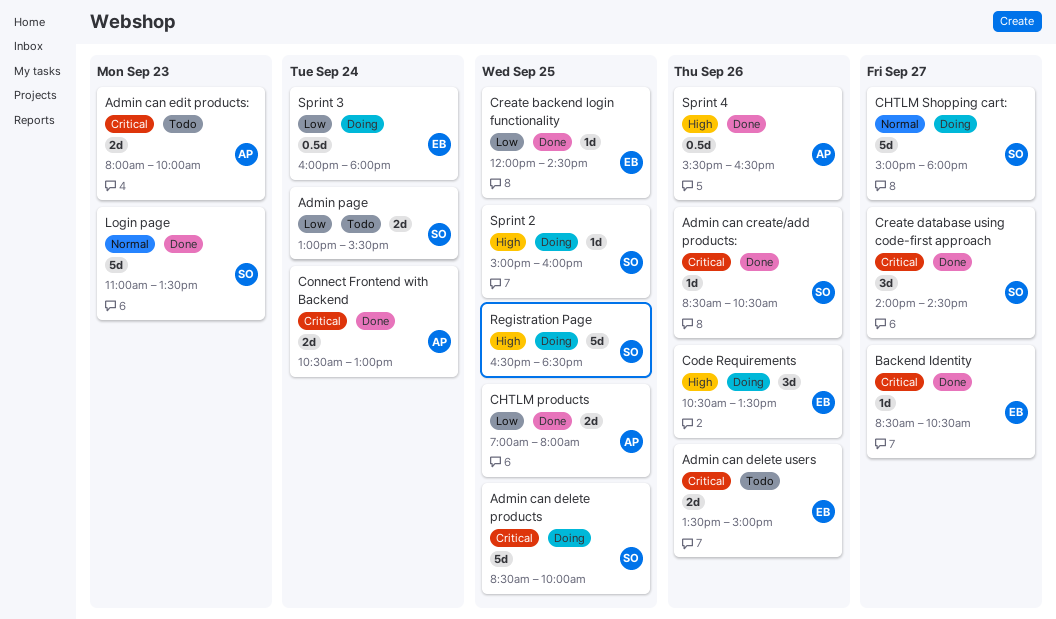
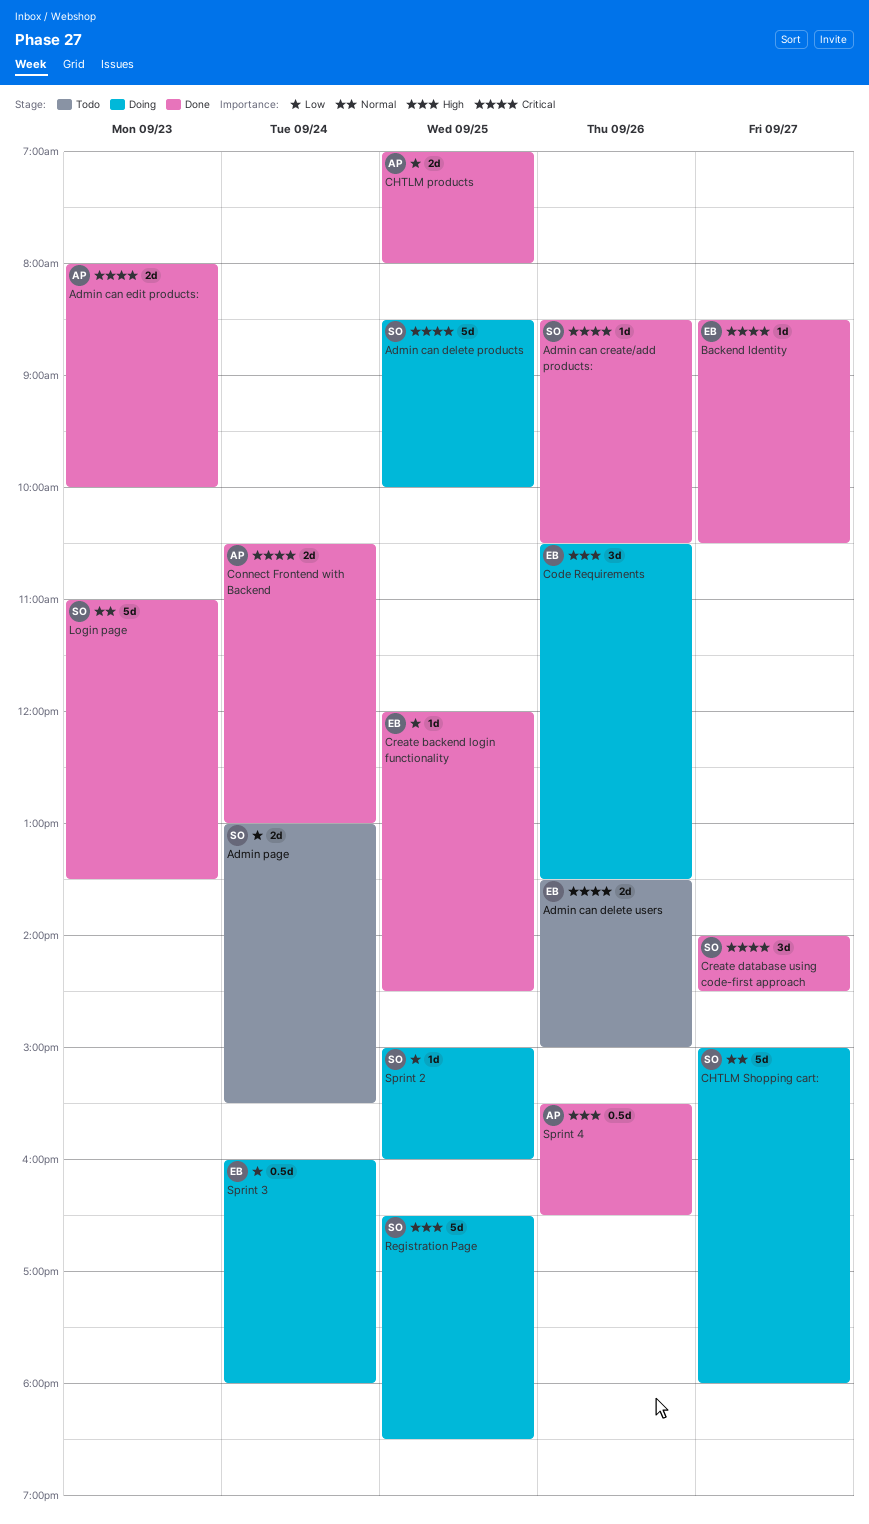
Admin can edit products:, status: Todo -> Done
Sprint 2, priority: High -> Low

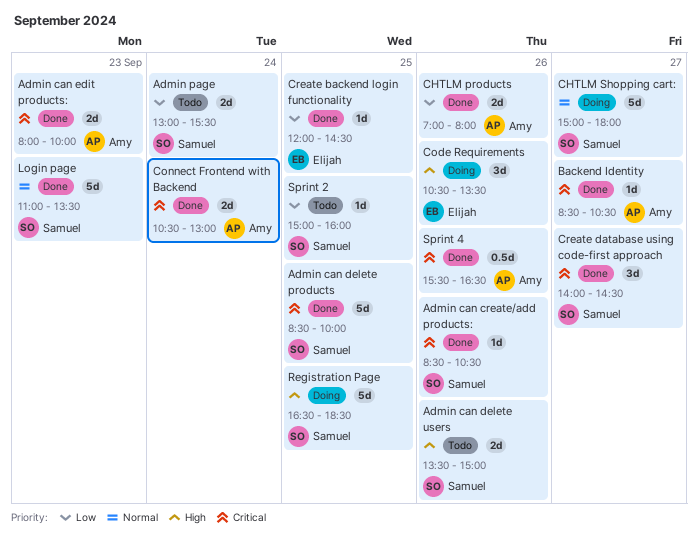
Admin can delete products, status: Doing -> Done
Admin can delete users, owner: Elijah -> Samuel
Admin can delete users, priority: Critical -> High
Backend Identity, owner: Elijah -> Amy
CHTLM products, day: Sep 25 -> Sep 26
Sprint 2, status: Doing -> Todo
Sprint 3: present -> none
Sprint 4, priority: High -> Critical

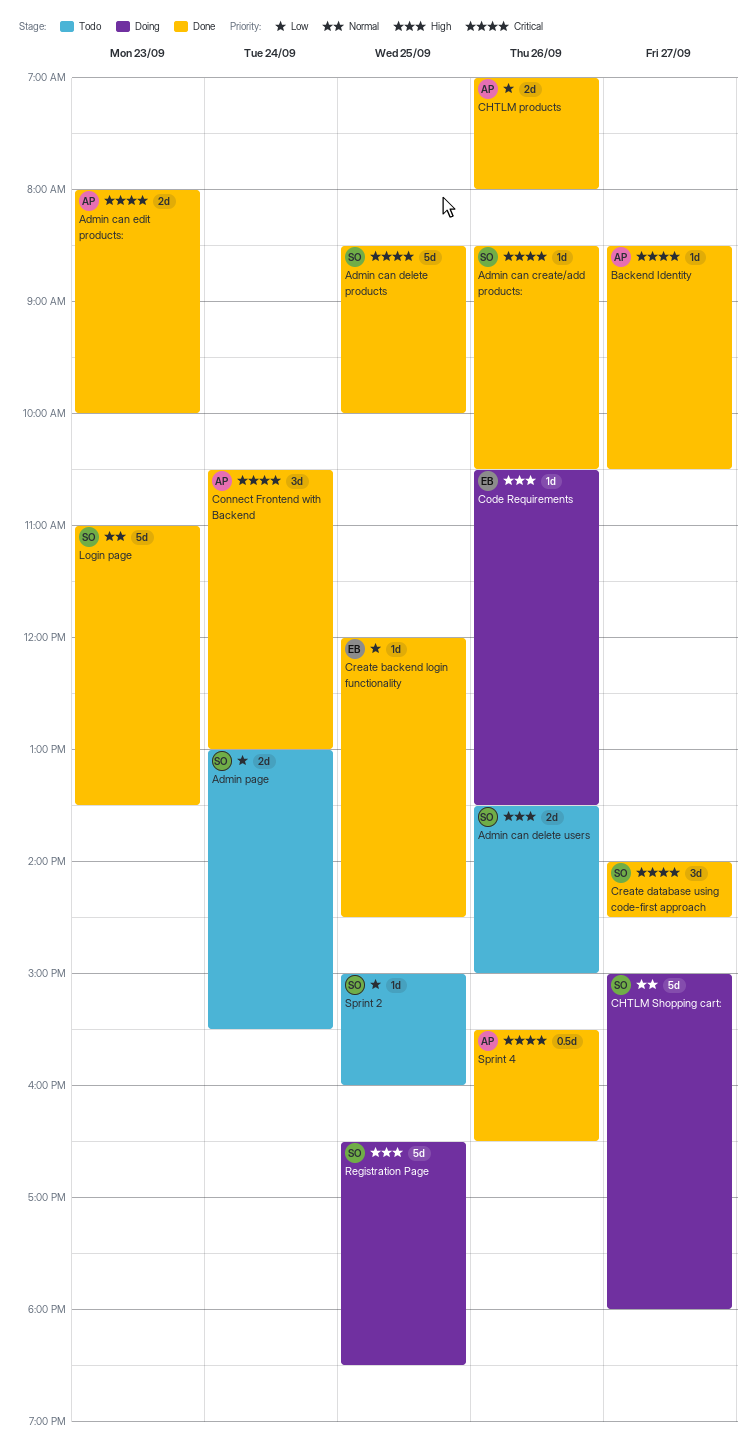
Code Requirements, estimate: 3d -> 1d
Connect Frontend with Backend, estimate: 2d -> 3d

